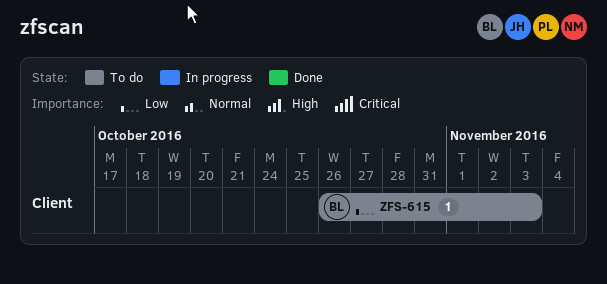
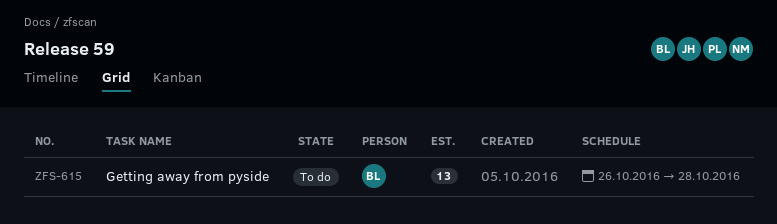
ZFS-615, estimate: 1 -> 13
ZFS-615, due: Nov 3 -> Oct 28

